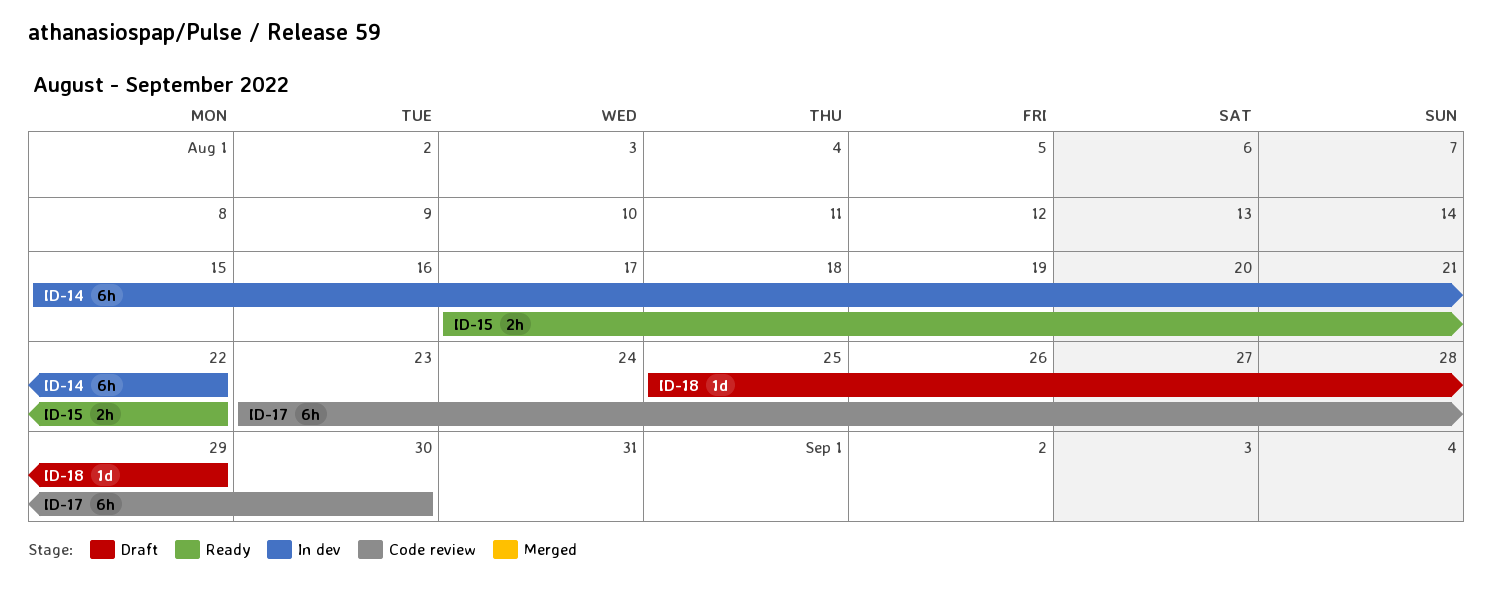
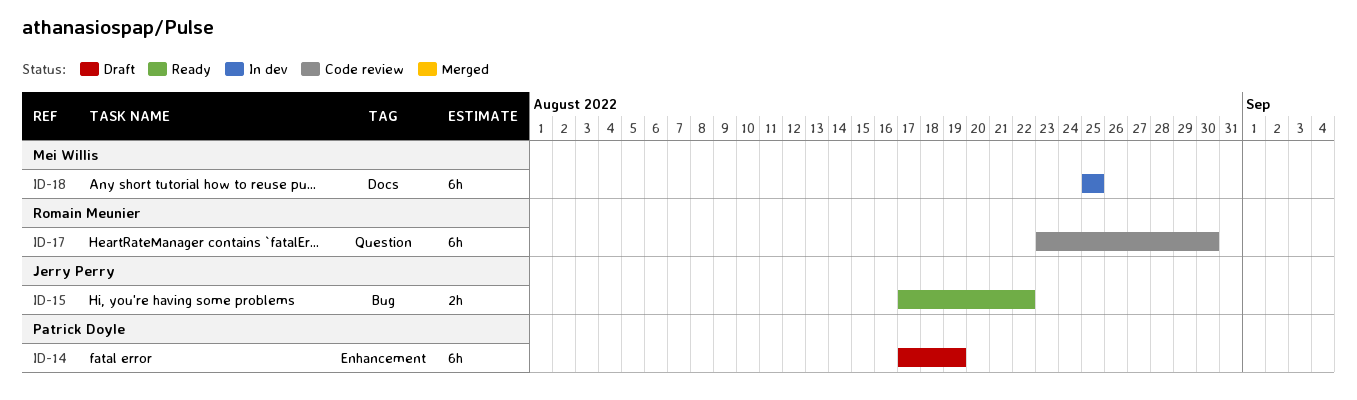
ID-14, status: In dev -> Draft
ID-14, start: Aug 15 -> Aug 17
ID-14, due: Aug 22 -> Aug 19
ID-18, status: Draft -> In dev
ID-18, estimate: 1d -> 6h
ID-18, due: Aug 29 -> Aug 25

